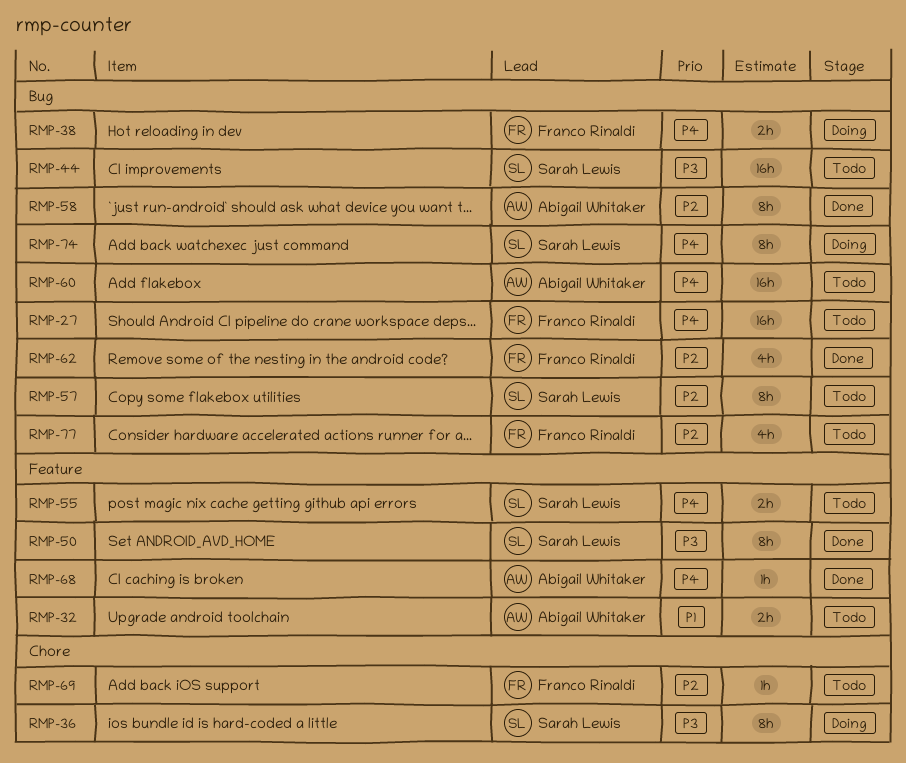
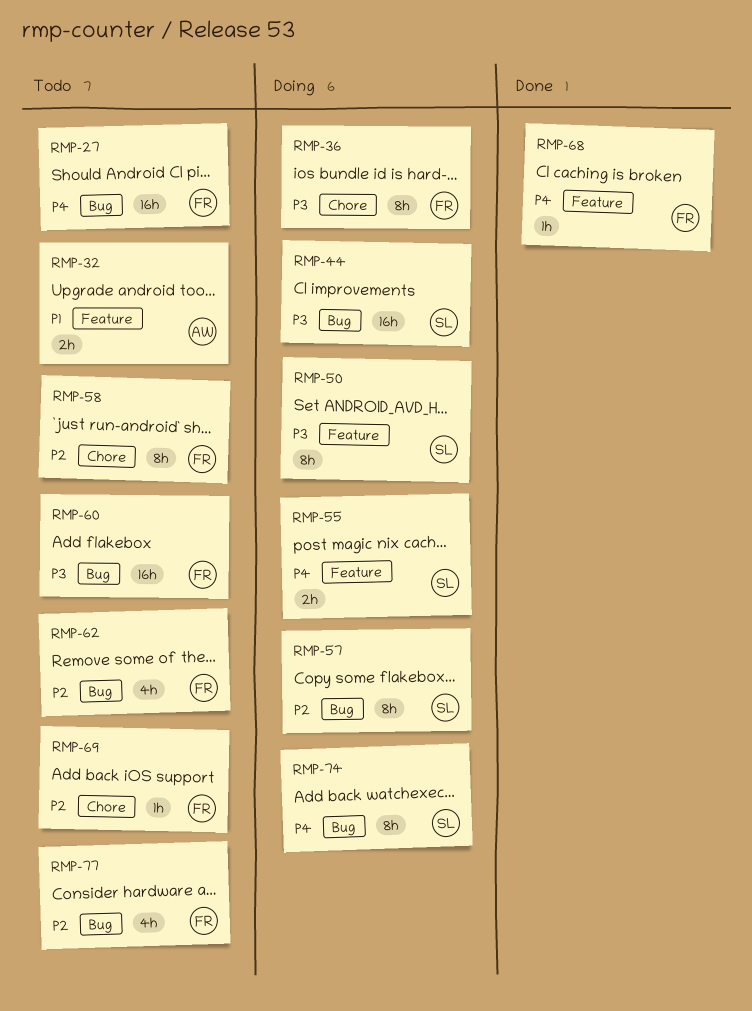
RMP-36, owner: Sarah Lewis -> Franco Rinaldi
RMP-38: present -> none
RMP-44, status: Todo -> Doing
RMP-50, status: Done -> Doing
RMP-55, status: Todo -> Doing
RMP-57, status: Todo -> Doing
RMP-58, status: Done -> Todo
RMP-58, owner: Abigail Whitaker -> Franco Rinaldi
RMP-58, label: Bug -> Chore
RMP-60, owner: Abigail Whitaker -> Franco Rinaldi
RMP-60, priority: P4 -> P3
RMP-62, status: Done -> Todo
RMP-68, owner: Abigail Whitaker -> Franco Rinaldi

